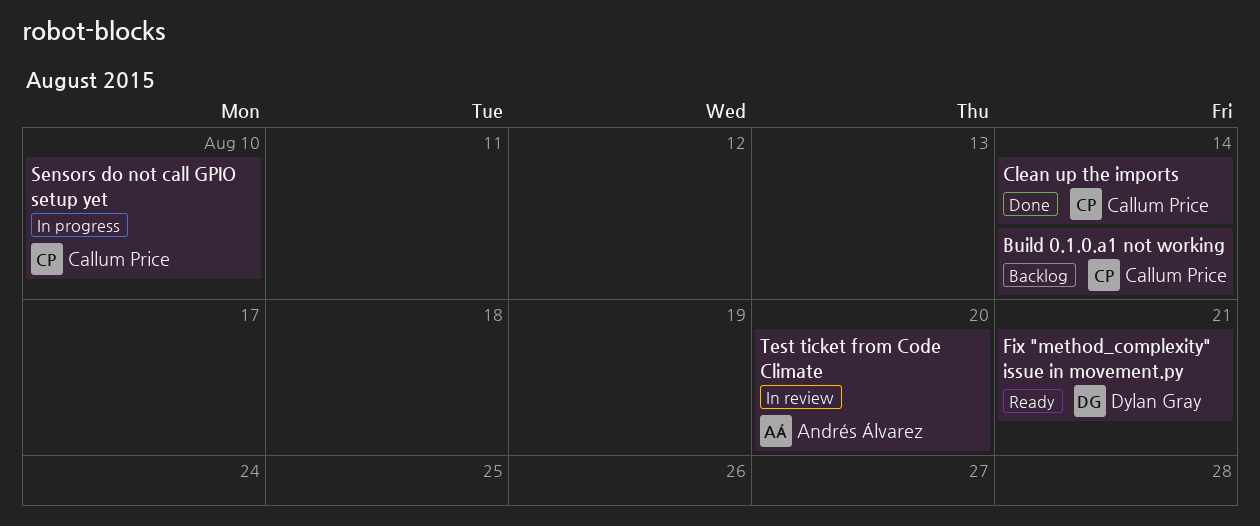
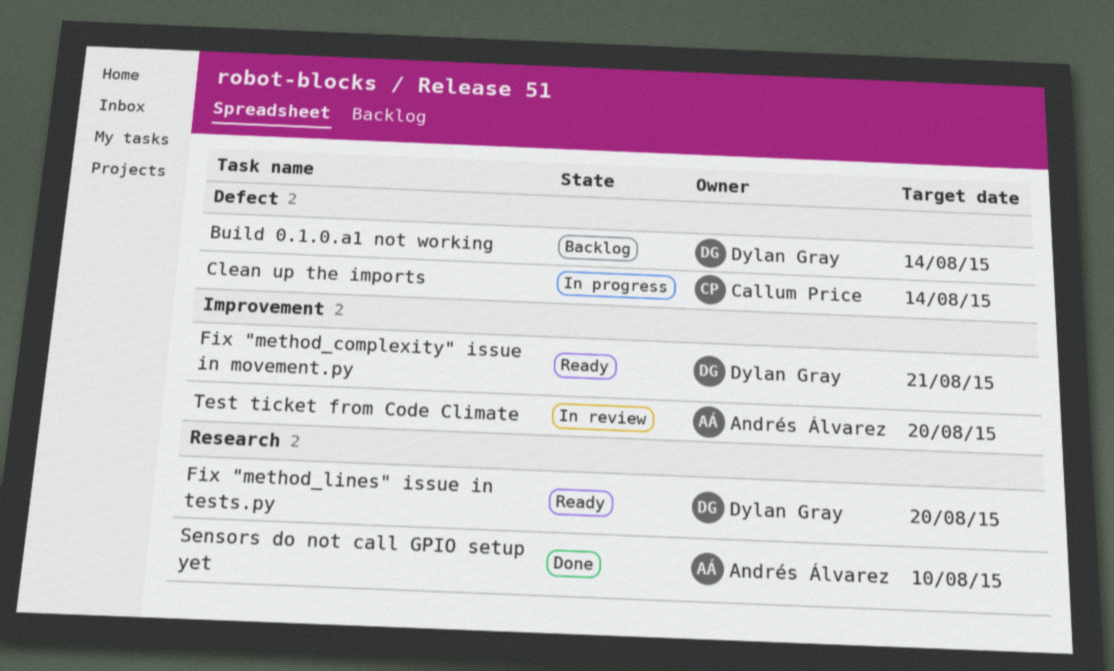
Build 0.1.0.a1 not working, owner: Callum Price -> Dylan Gray
Clean up the imports, status: Done -> In progress
Fix "method_lines" issue in tests.py: none -> present
Sensors do not call GPIO setup yet, status: In progress -> Done
Sensors do not call GPIO setup yet, owner: Callum Price -> Andrés Álvarez

